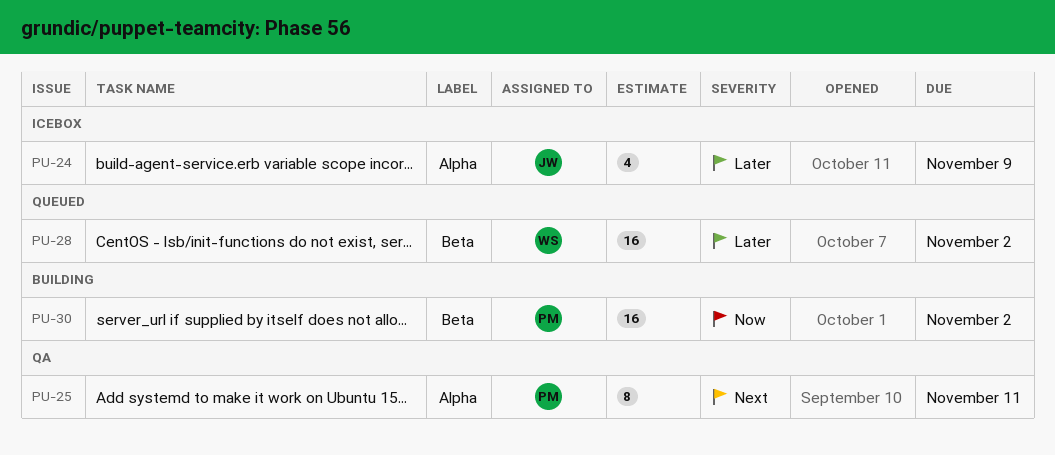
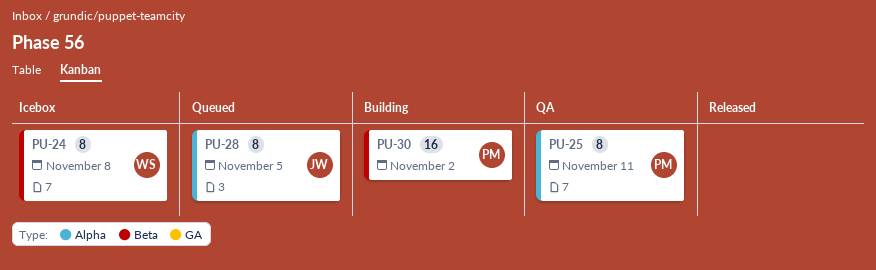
PU-24, owner: JW -> WS
PU-24, label: Alpha -> Beta
PU-24, estimate: 4 -> 8
PU-24, due: Nov 9 -> Nov 8
PU-28, owner: WS -> JW
PU-28, label: Beta -> Alpha
PU-28, estimate: 16 -> 8
PU-28, due: Nov 2 -> Nov 5

